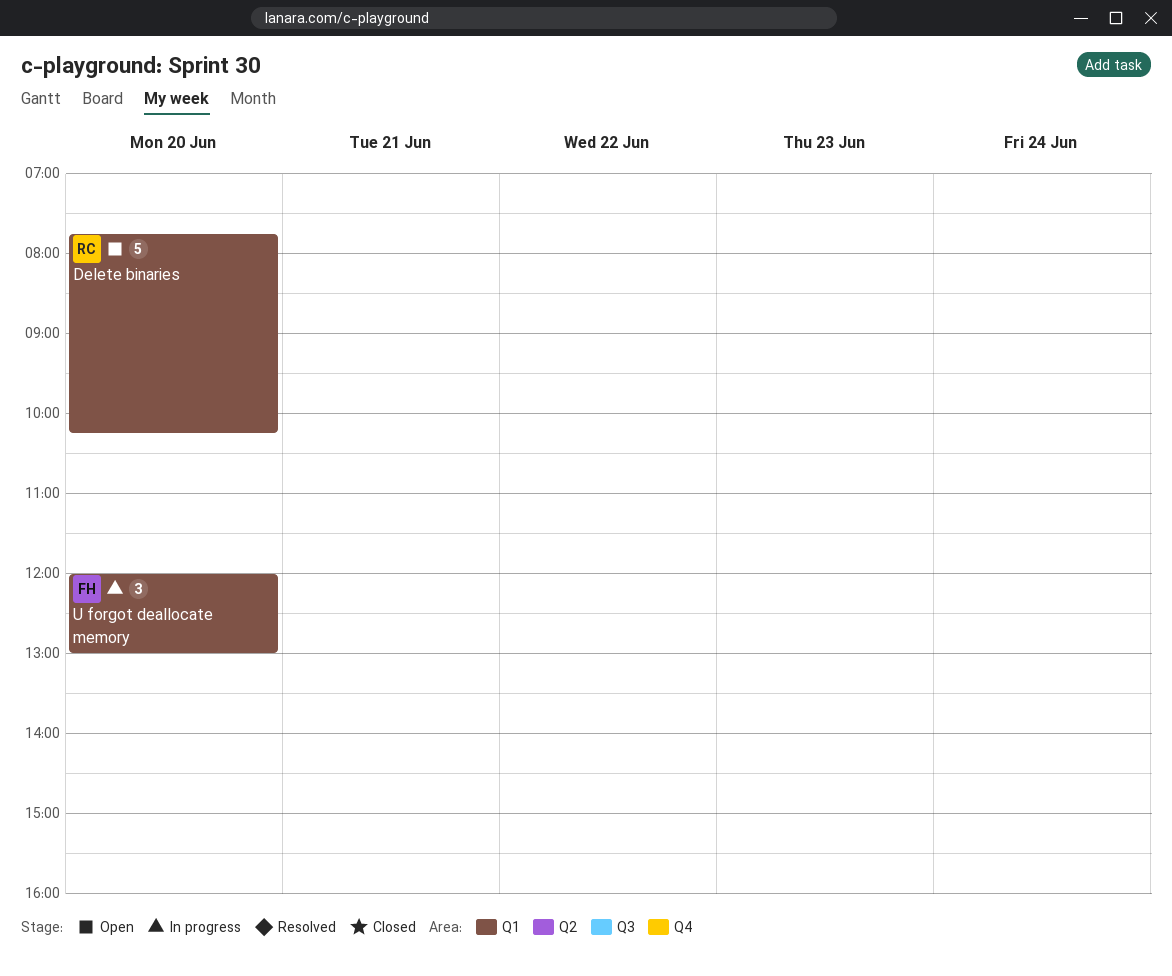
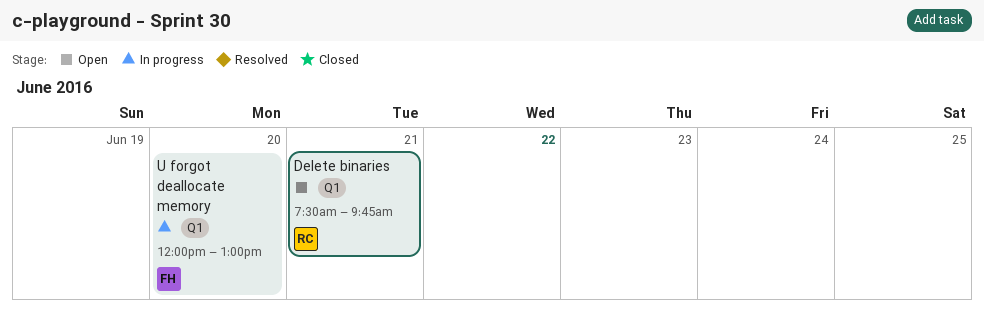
Delete binaries, day: Jun 20 -> Jun 21
Delete binaries, begins: 07:45 -> 07:30
Delete binaries, ends: 10:15 -> 09:45

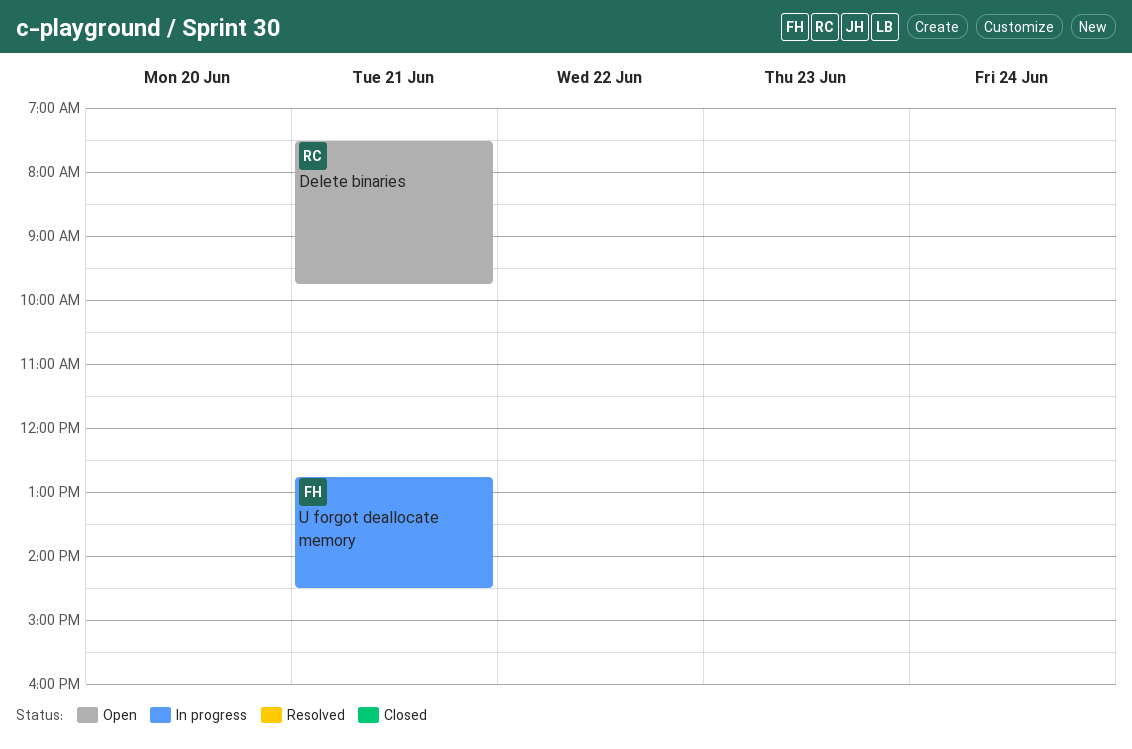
U forgot deallocate memory, day: Jun 20 -> Jun 21
U forgot deallocate memory, begins: 12:00 -> 12:45
U forgot deallocate memory, ends: 13:00 -> 14:30

